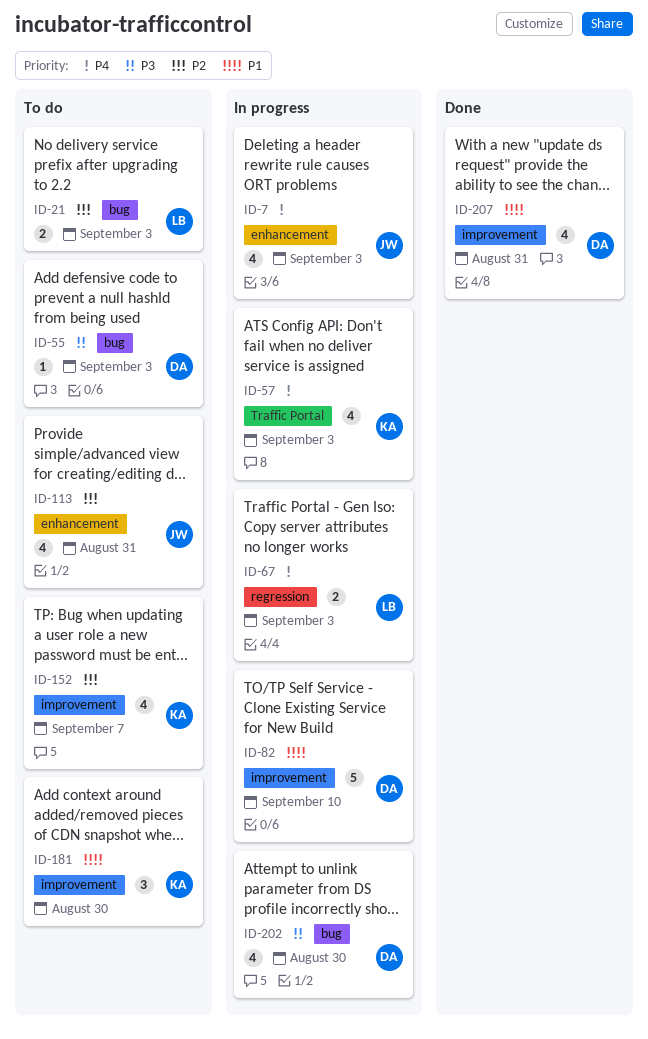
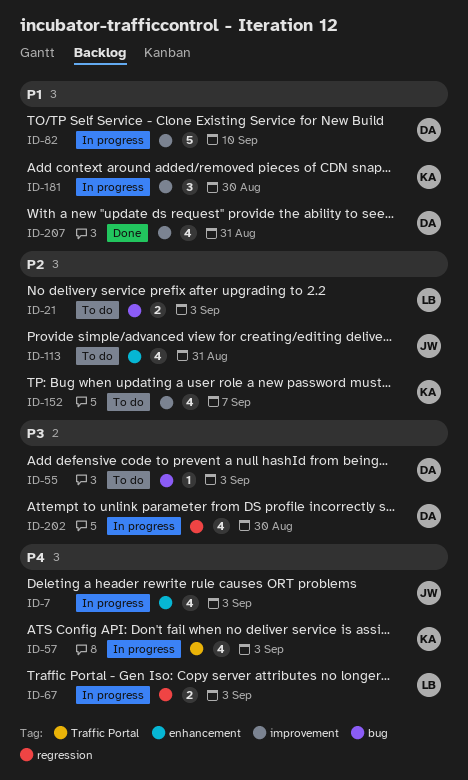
ID-181, status: To do -> In progress
ID-202, label: bug -> regression

